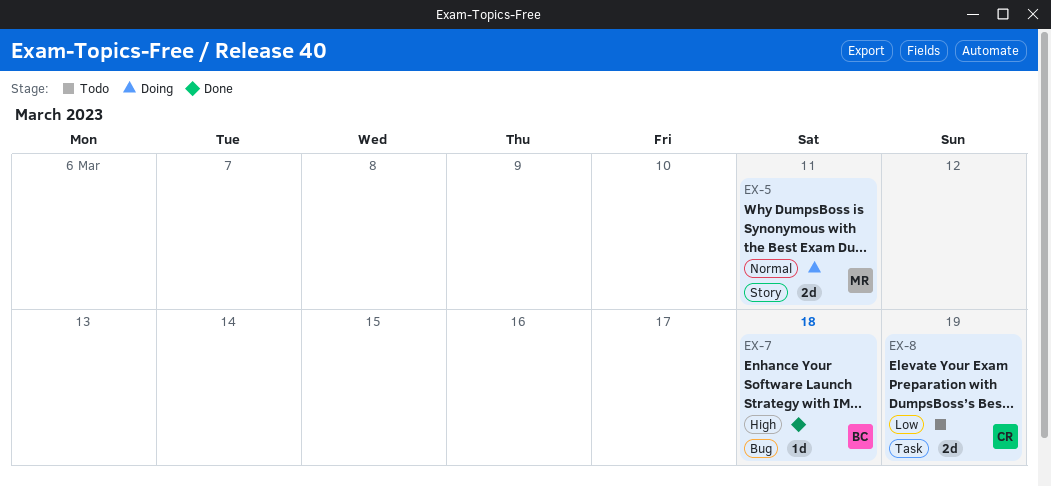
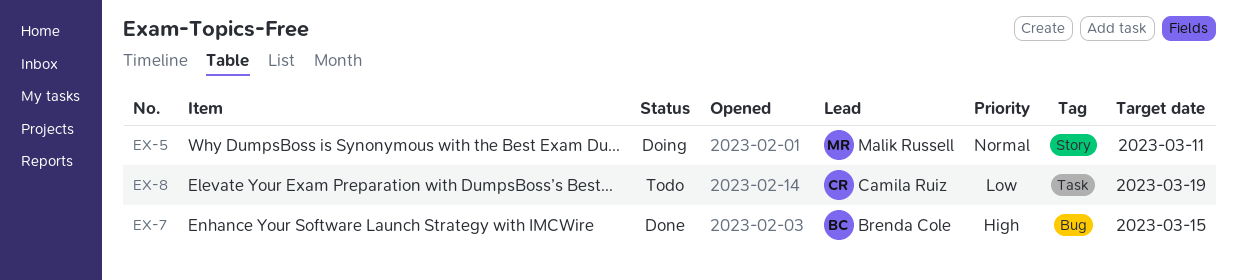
EX-7, due: Mar 18 -> Mar 15

